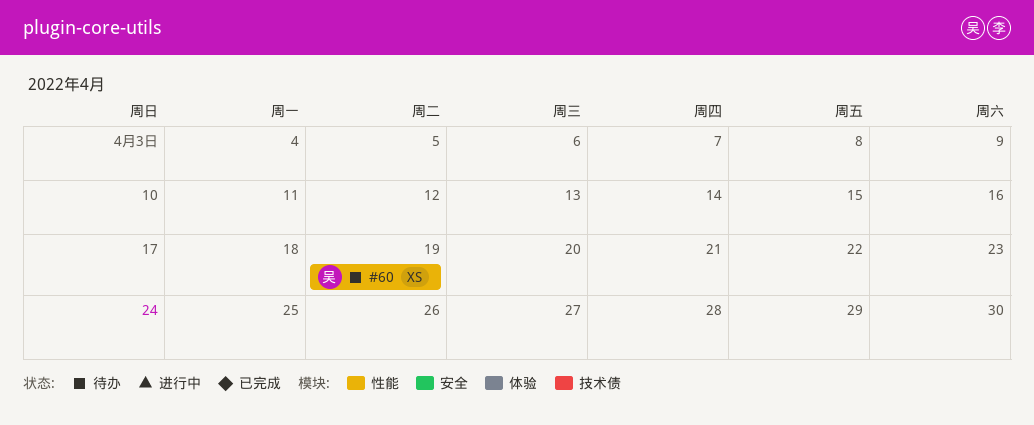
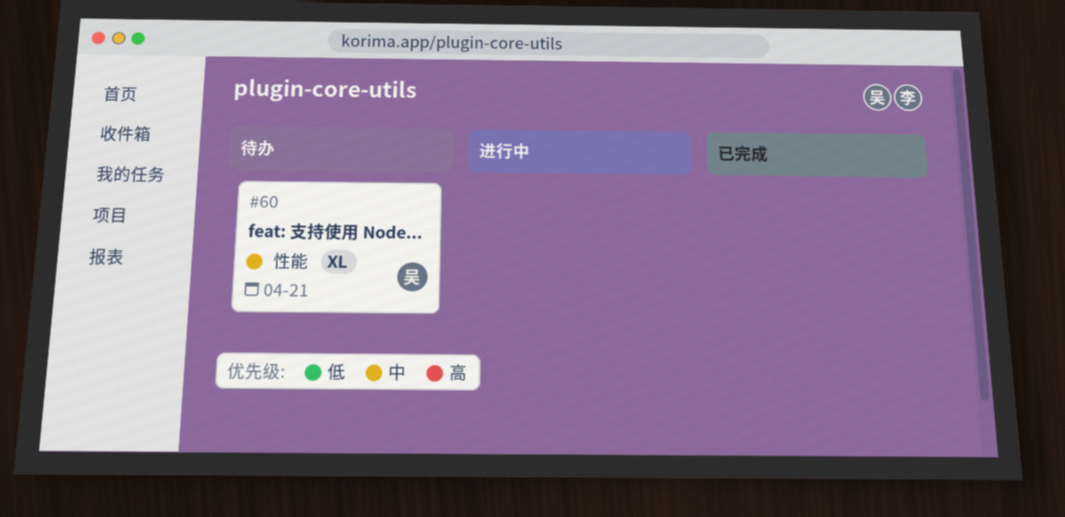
#60, estimate: XS -> XL
#60, due: Apr 19 -> Apr 21

